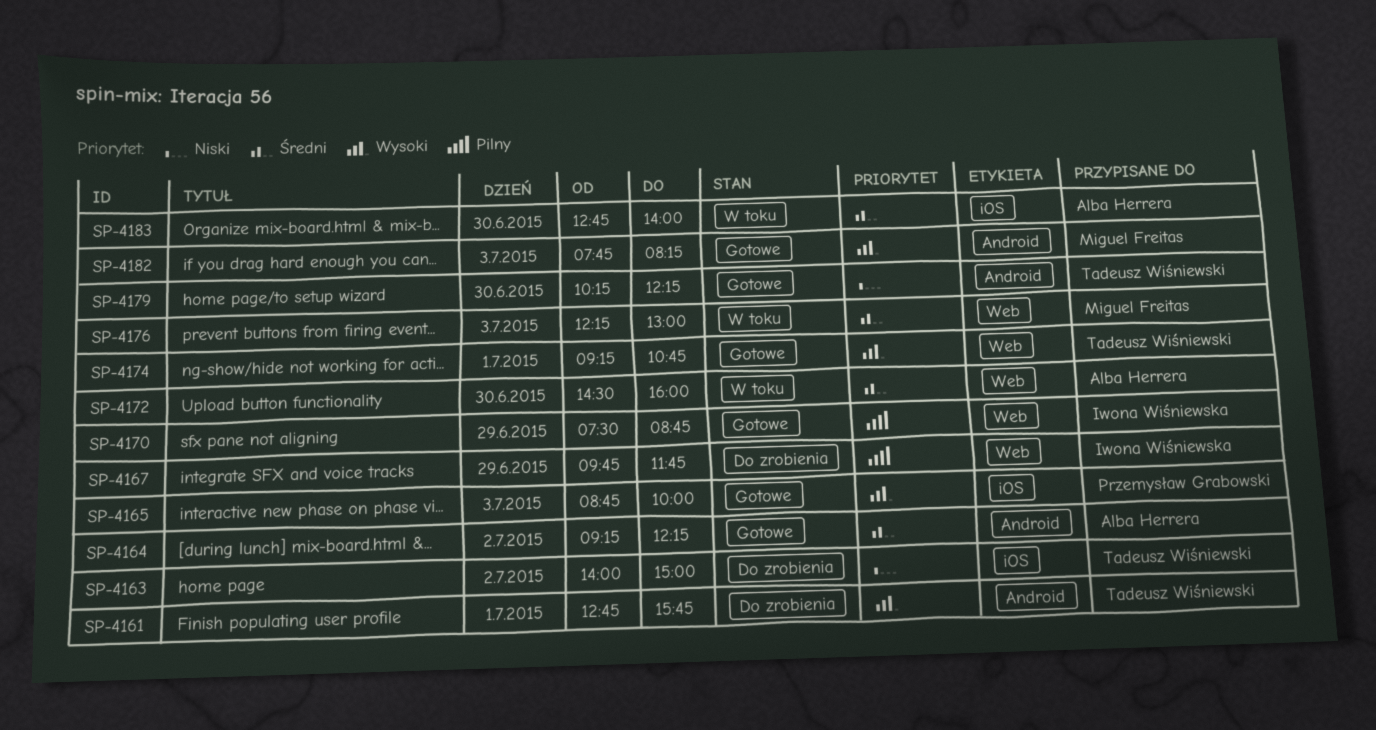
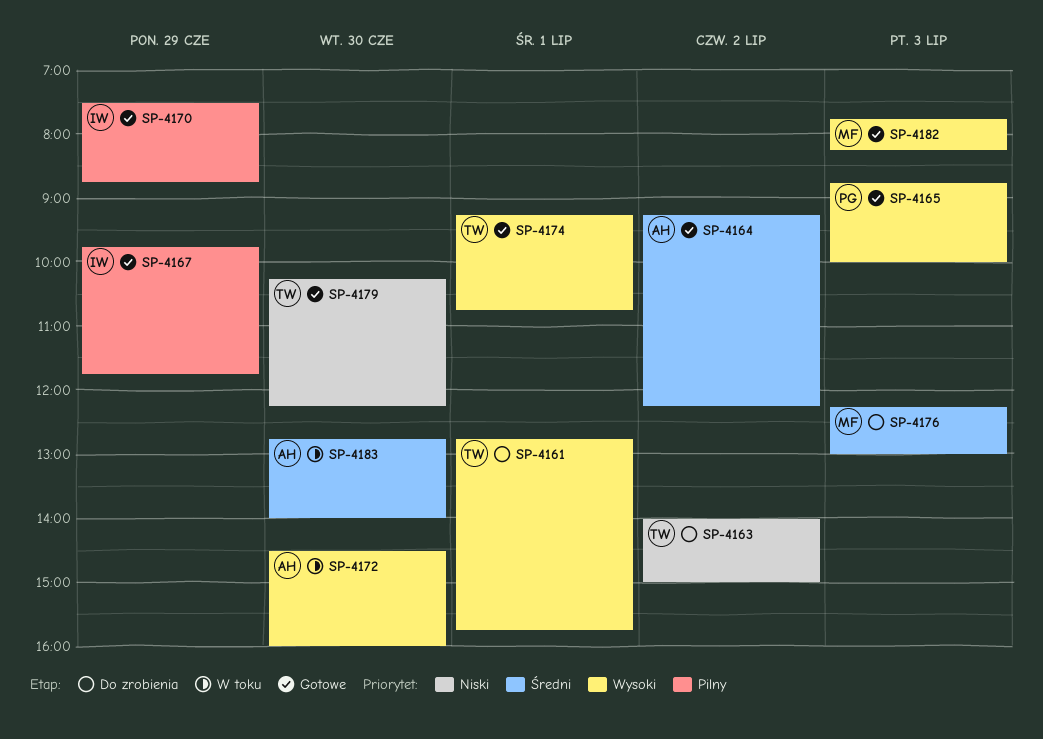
SP-4167, status: Do zrobienia -> Gotowe
SP-4172, priority: Średni -> Wysoki
SP-4176, status: W toku -> Do zrobienia

